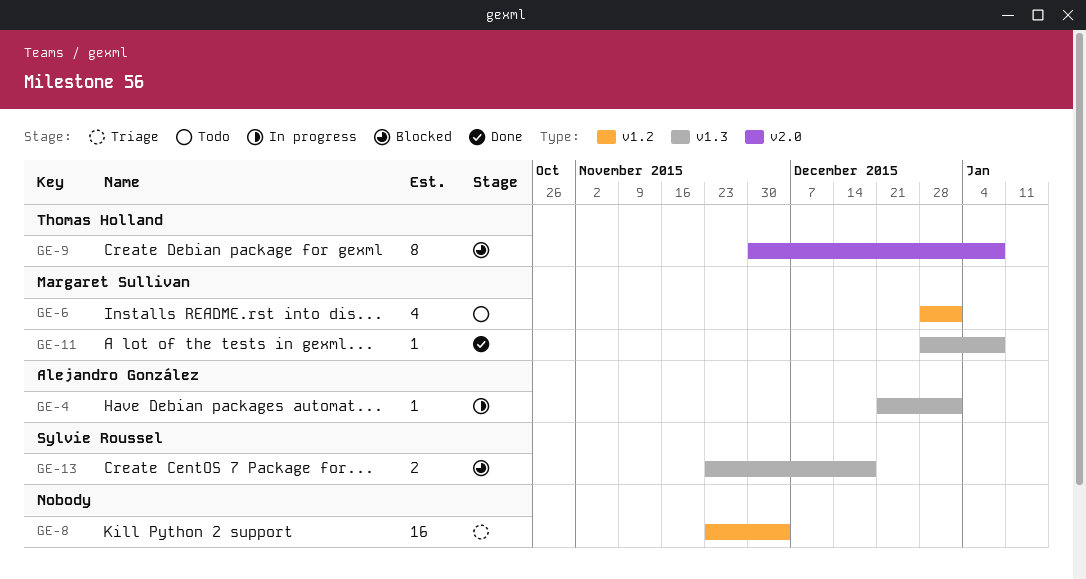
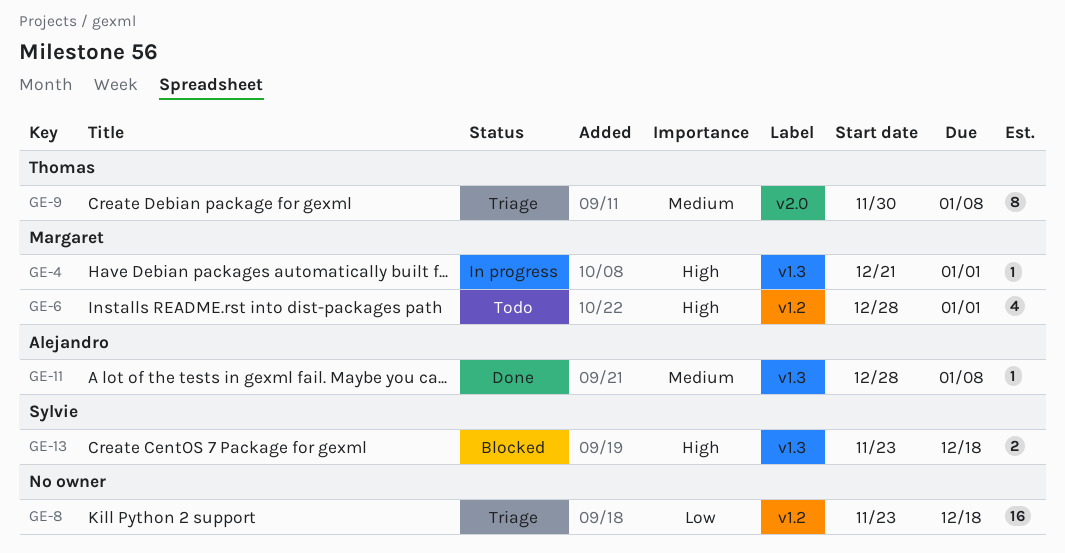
GE-4, owner: Alejandro González -> Margaret Sullivan
GE-8, due: Dec 4 -> Dec 18
GE-9, status: Blocked -> Triage
GE-11, owner: Margaret Sullivan -> Alejandro González

